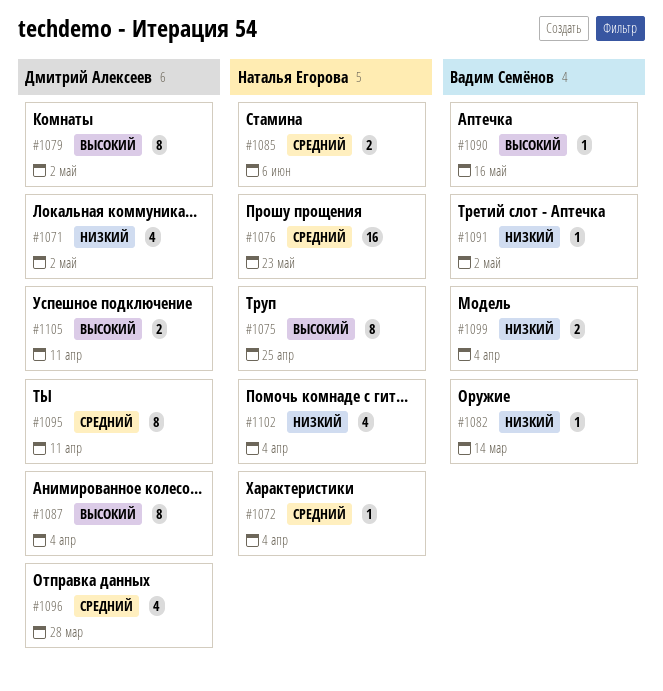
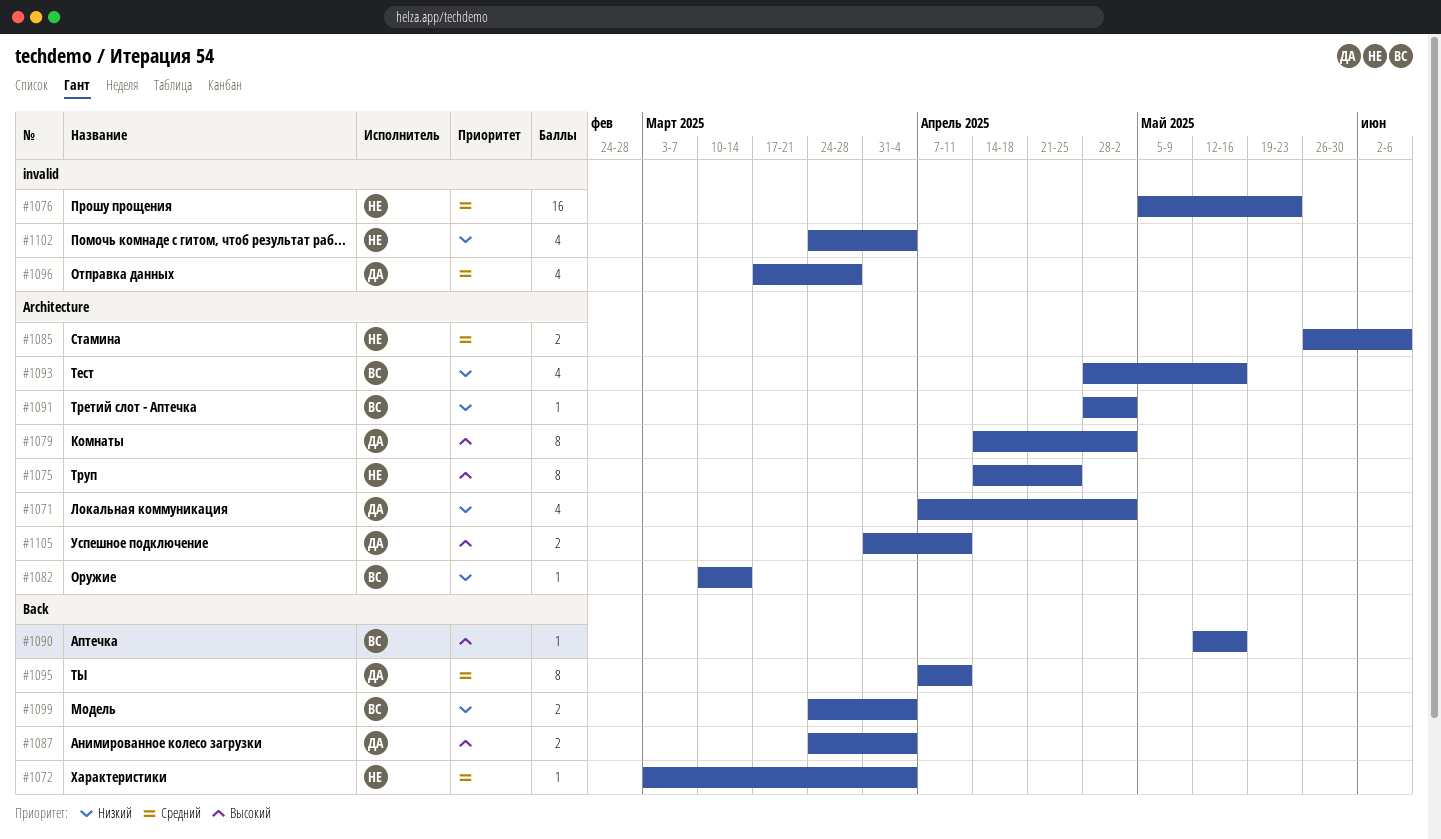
#1087, estimate: 8 -> 2
#1093: none -> present

